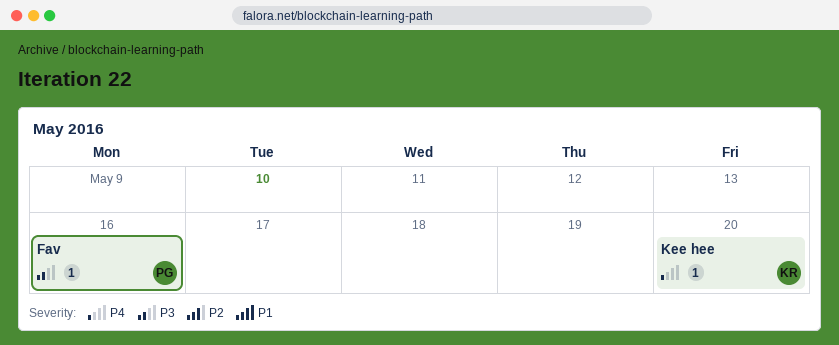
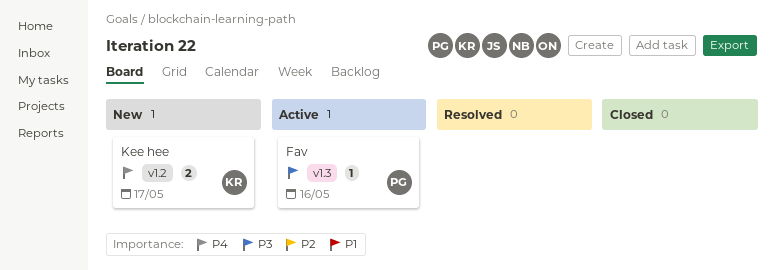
Kee hee, estimate: 1 -> 2
Kee hee, due: May 20 -> May 17

